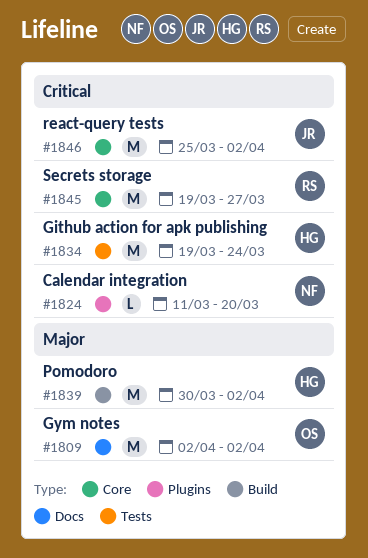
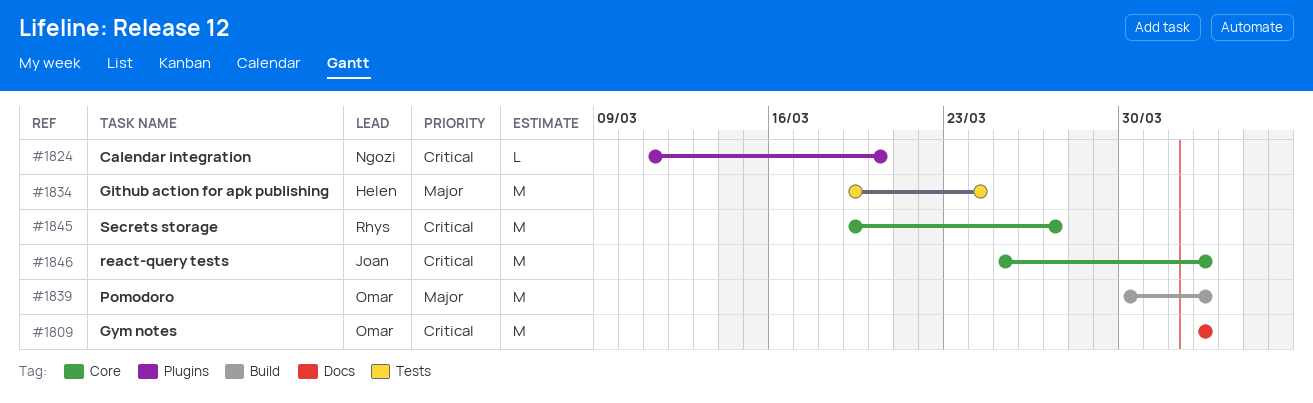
#1809, priority: Major -> Critical
#1834, priority: Critical -> Major
#1839, owner: Helen -> Omar

